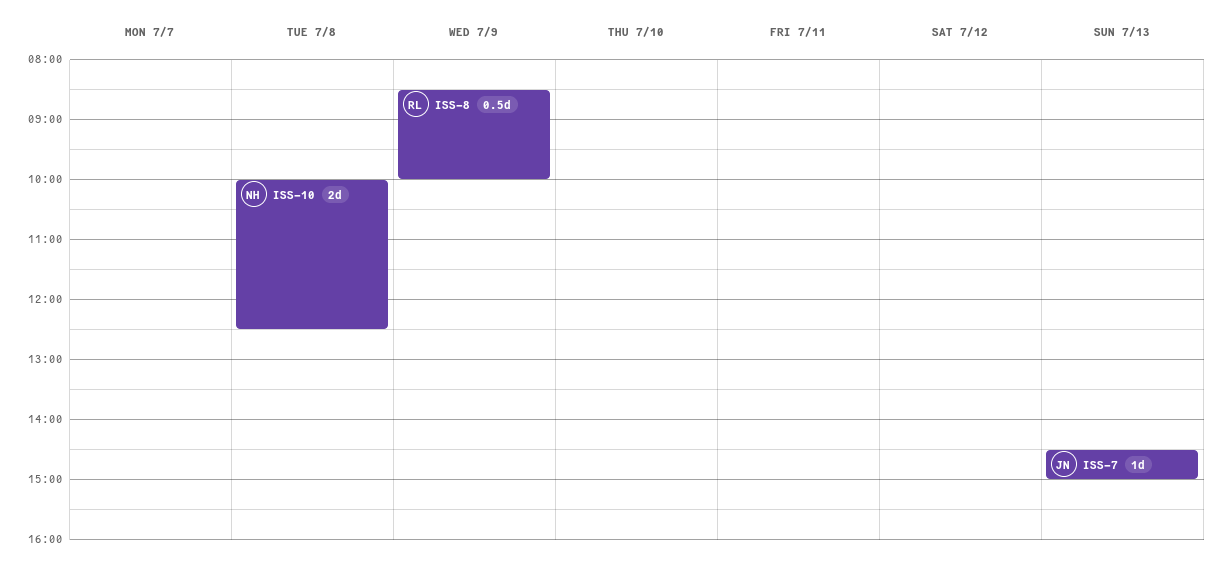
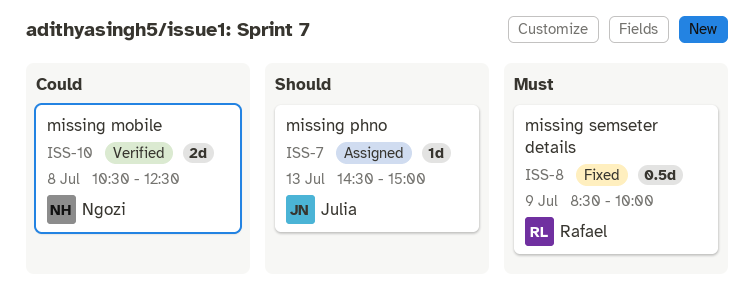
ISS-10, begins: 10:00 -> 10:30

